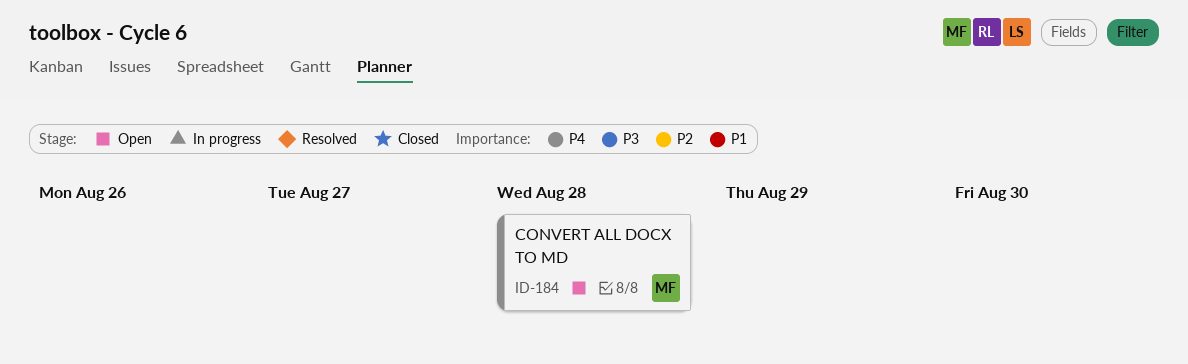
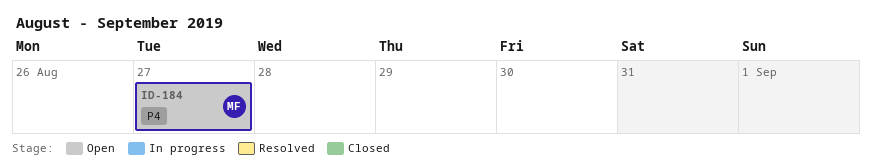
ID-184, due: Aug 28 -> Aug 27

